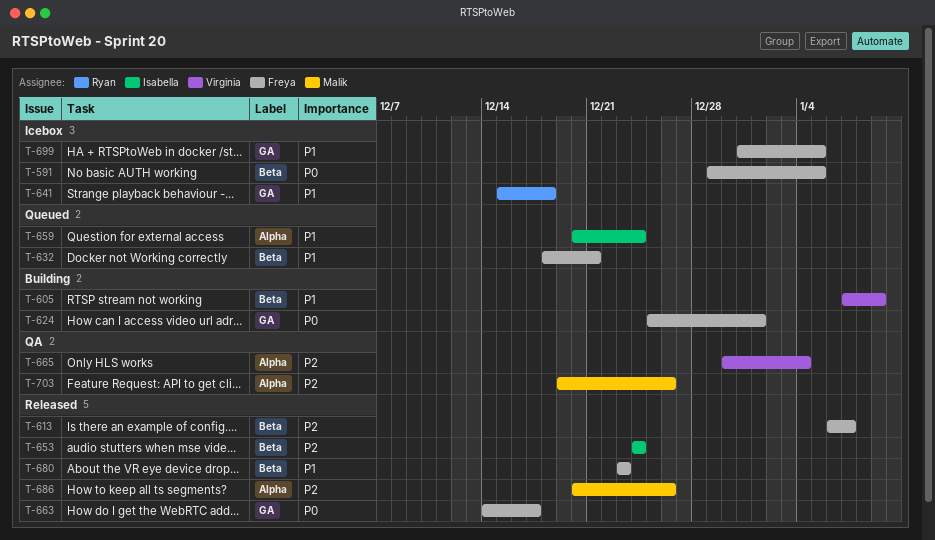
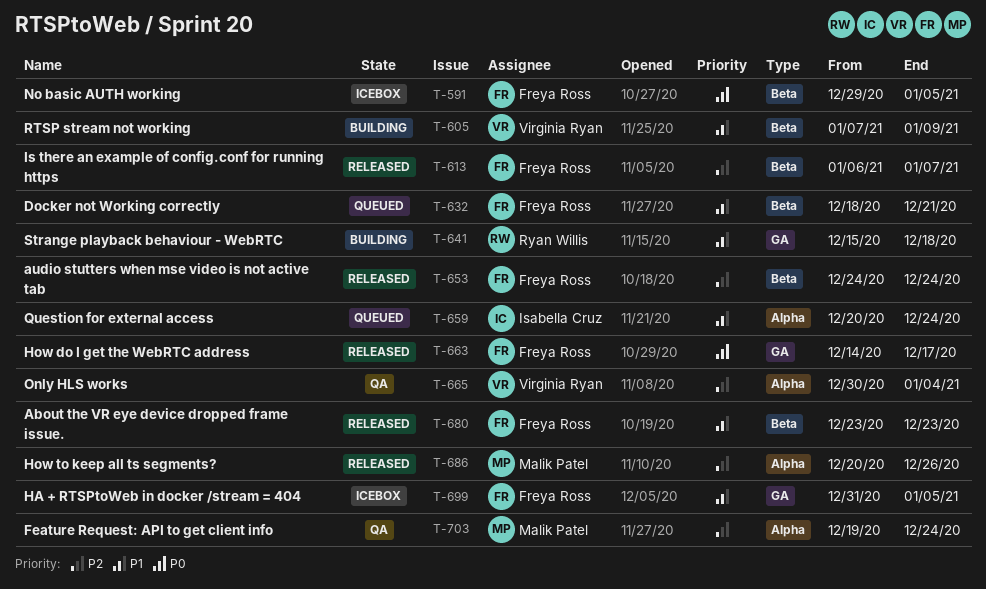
T-624: present -> none
T-641, status: Icebox -> Building
T-653, owner: Isabella Cruz -> Freya Ross
T-703, due: Dec 26 -> Dec 24

